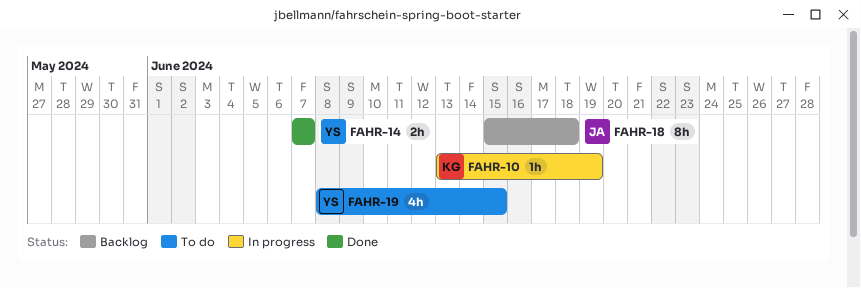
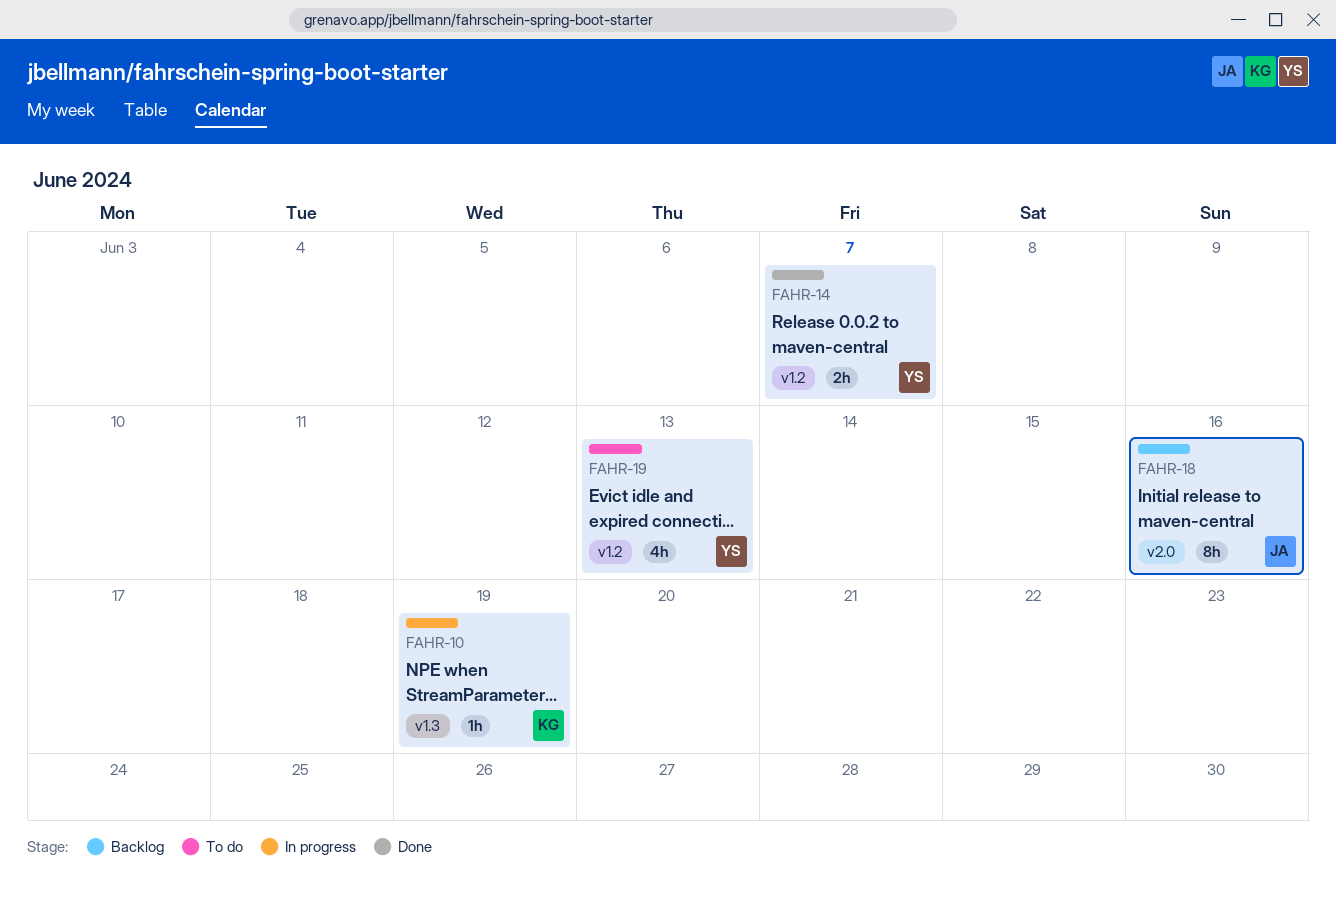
FAHR-18, due: Jun 18 -> Jun 16
FAHR-19, due: Jun 15 -> Jun 13

